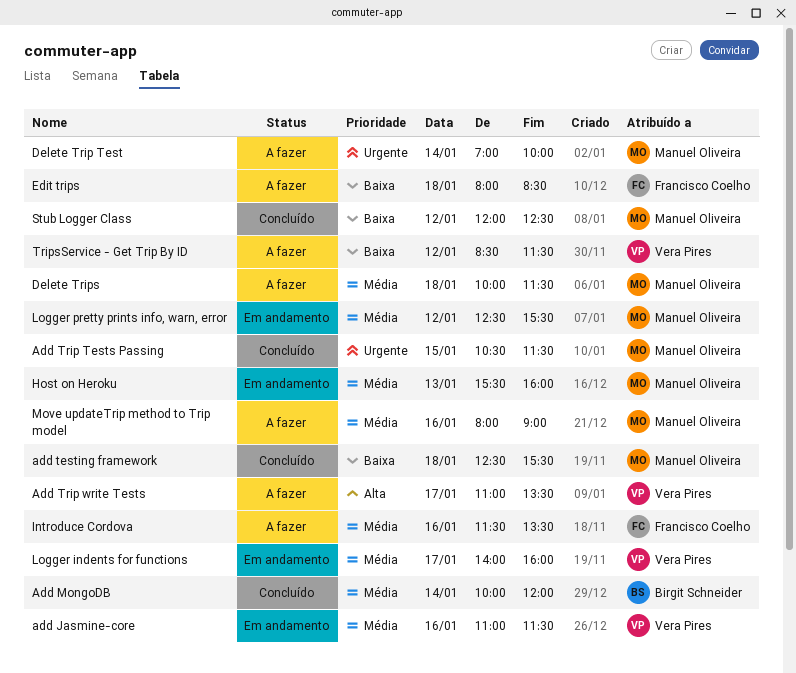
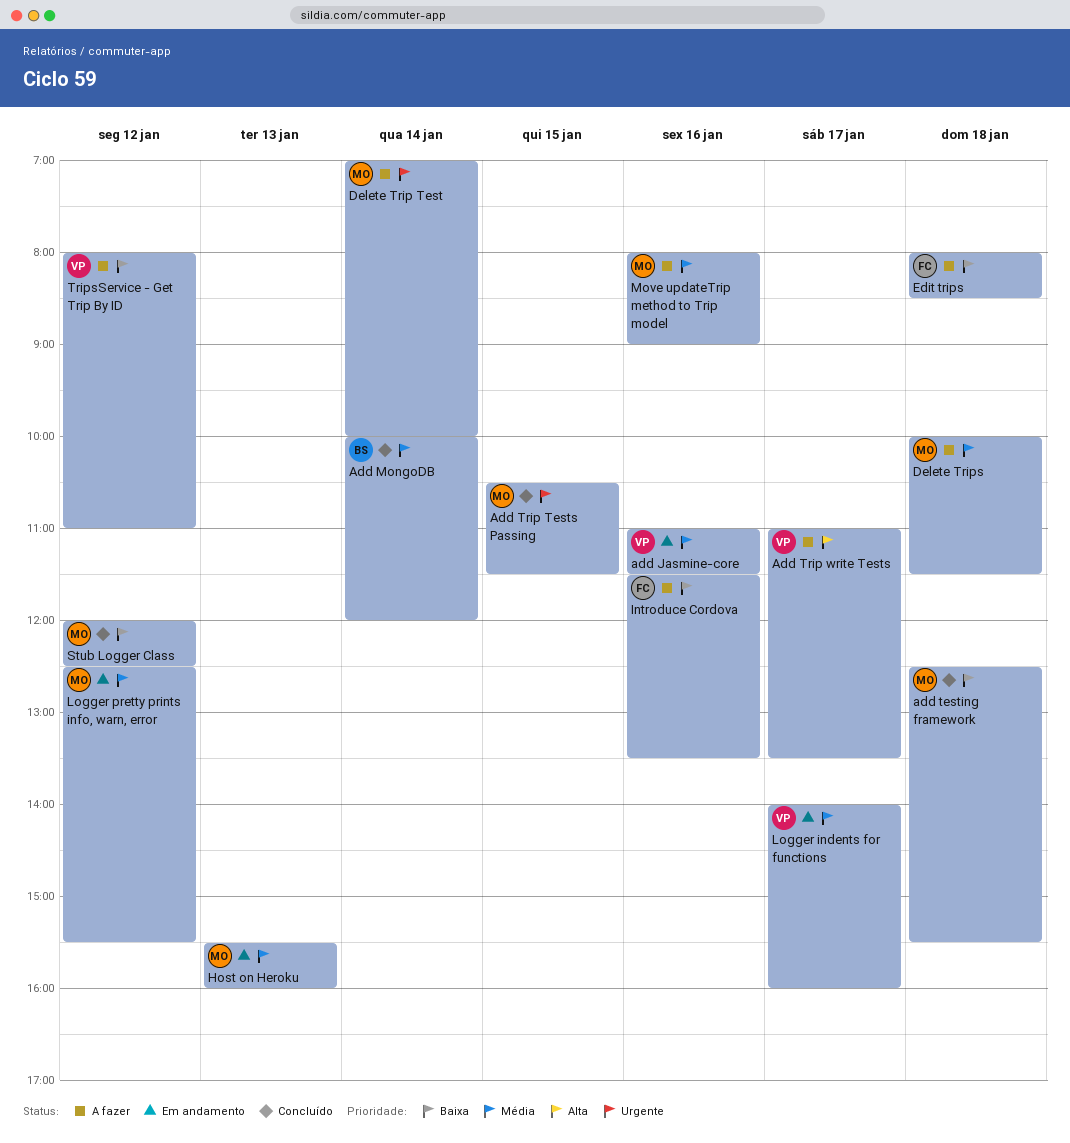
Introduce Cordova, priority: Média -> Baixa
TripsService - Get Trip By ID, begins: 08:30 -> 08:00
TripsService - Get Trip By ID, ends: 11:30 -> 11:00

